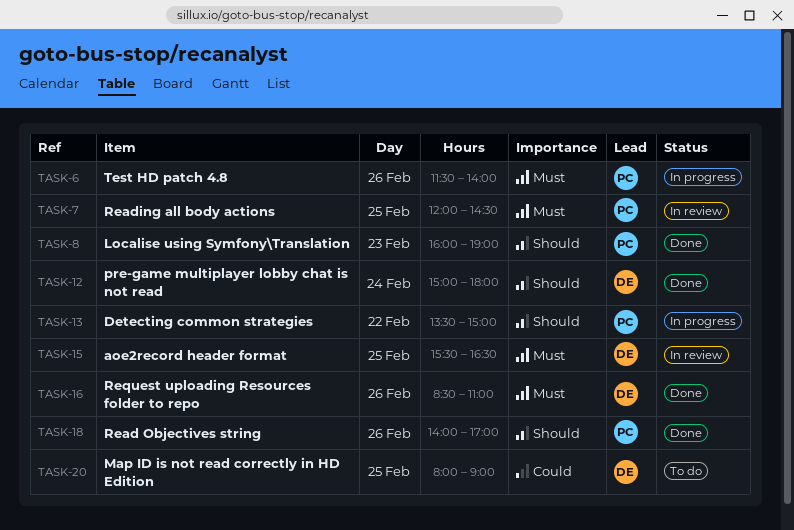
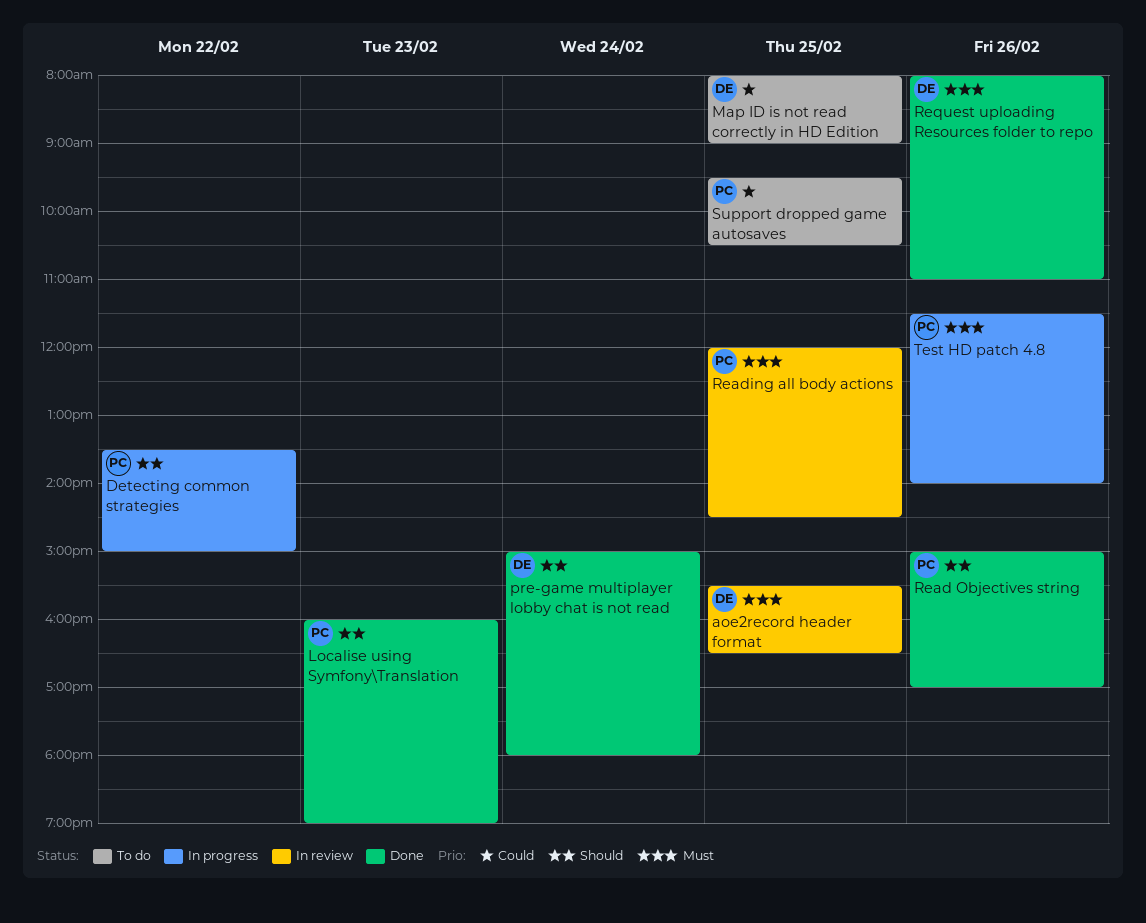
Read Objectives string, begins: 14:00 -> 15:00
Request uploading Resources folder to repo, begins: 08:30 -> 08:00
Support dropped game autosaves: none -> present

